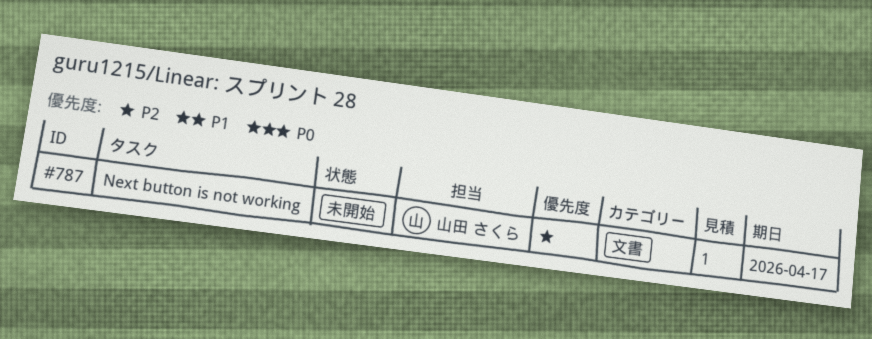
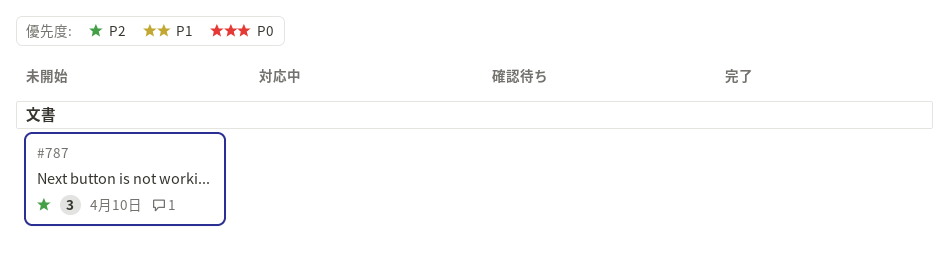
#787, estimate: 1 -> 3
#787, due: Apr 17 -> Apr 10

